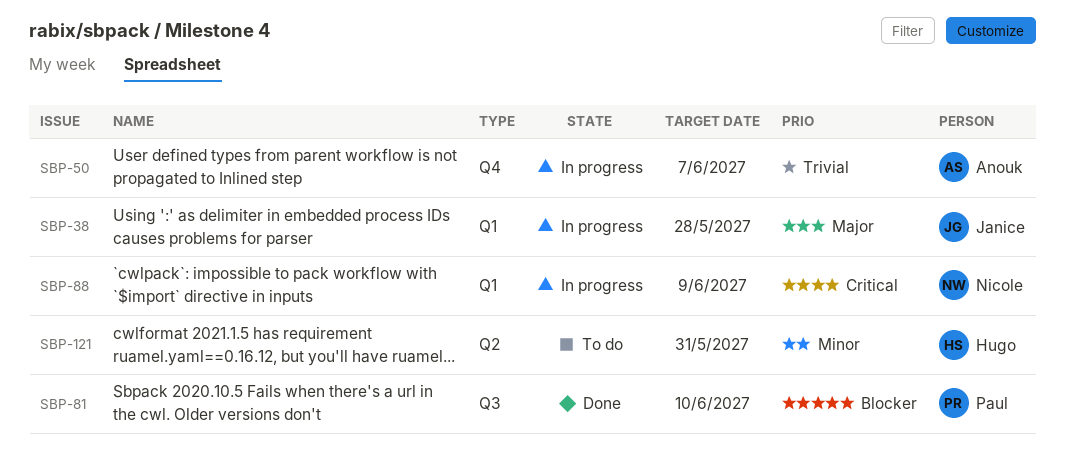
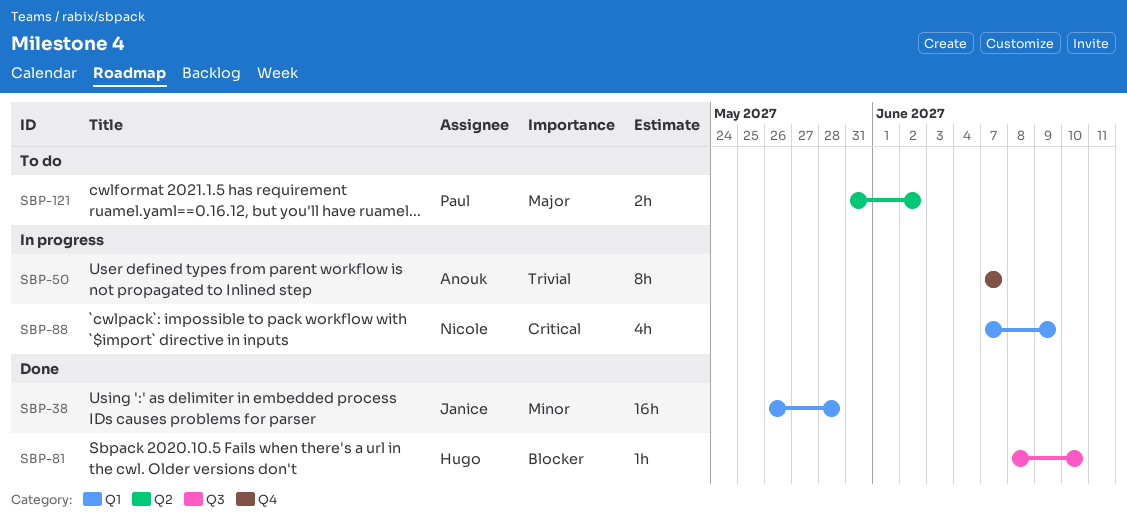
SBP-38, status: In progress -> Done
SBP-38, priority: Major -> Minor
SBP-81, owner: Paul -> Hugo
SBP-121, owner: Hugo -> Paul
SBP-121, priority: Minor -> Major
SBP-121, due: May 31 -> Jun 2

